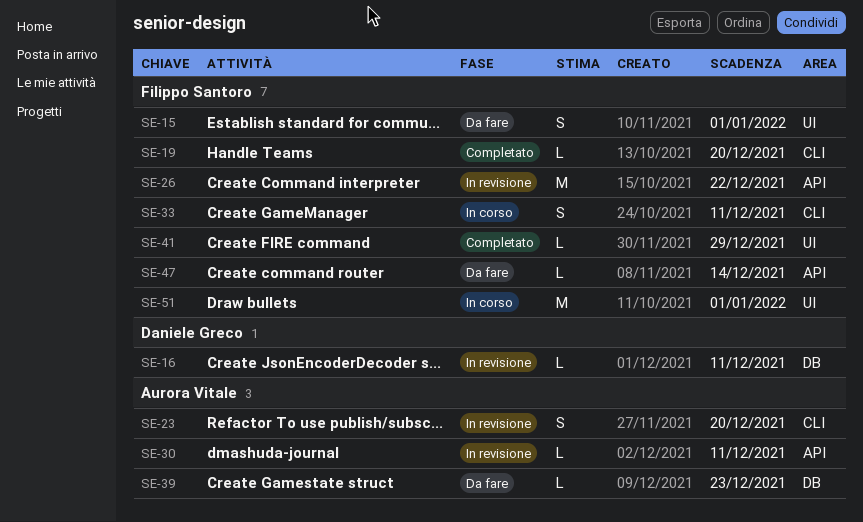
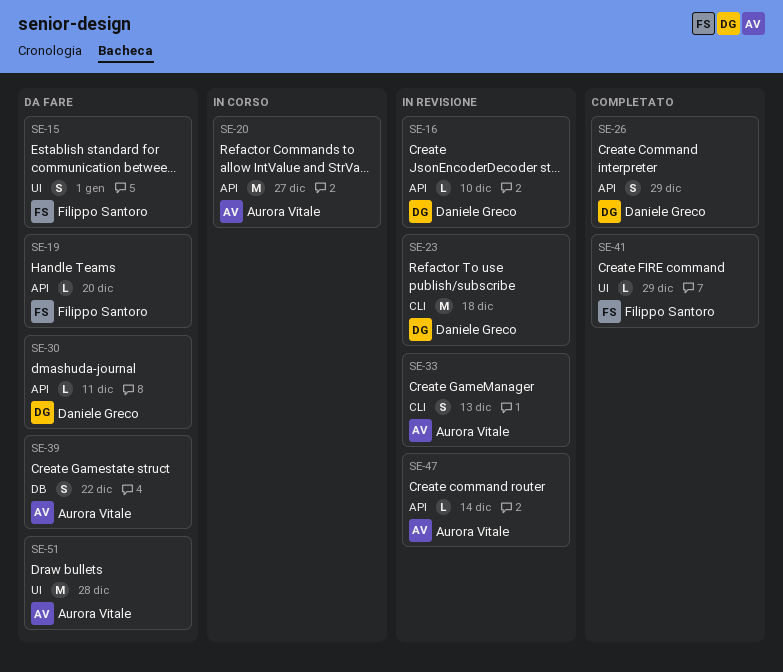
SE-16, label: DB -> API
SE-16, due: Dec 11 -> Dec 10
SE-19, status: Completato -> Da fare
SE-19, label: CLI -> API
SE-20: none -> present
SE-23, owner: Aurora Vitale -> Daniele Greco
SE-23, estimate: S -> M
SE-23, due: Dec 20 -> Dec 18
SE-26, status: In revisione -> Completato
SE-26, owner: Filippo Santoro -> Daniele Greco
SE-26, estimate: M -> S
SE-26, due: Dec 22 -> Dec 29
SE-30, status: In revisione -> Da fare
SE-30, owner: Aurora Vitale -> Daniele Greco
SE-33, status: In corso -> In revisione
SE-33, owner: Filippo Santoro -> Aurora Vitale
SE-33, due: Dec 11 -> Dec 13
SE-39, estimate: L -> S
SE-39, due: Dec 23 -> Dec 22
SE-47, status: Da fare -> In revisione
SE-47, owner: Filippo Santoro -> Aurora Vitale
SE-51, status: In corso -> Da fare
SE-51, owner: Filippo Santoro -> Aurora Vitale
SE-51, due: Jan 1 -> Dec 28

